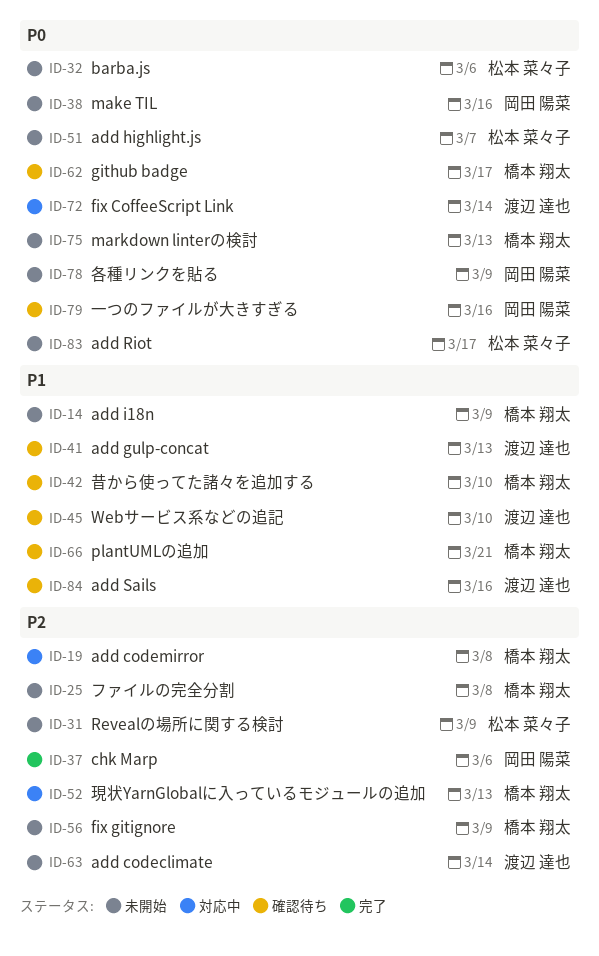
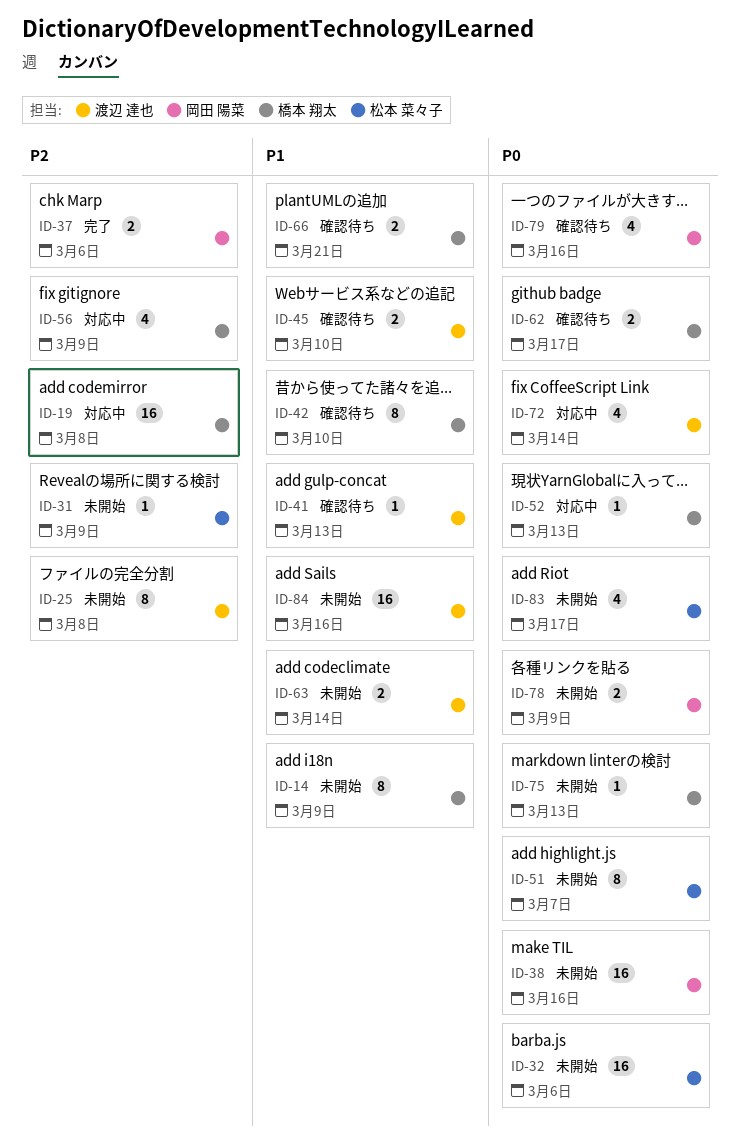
ID-25, owner: 橋本 翔太 -> 渡辺 達也
ID-52, priority: P2 -> P0
ID-56, status: 未開始 -> 対応中
ID-63, priority: P2 -> P1
ID-84, status: 確認待ち -> 未開始

